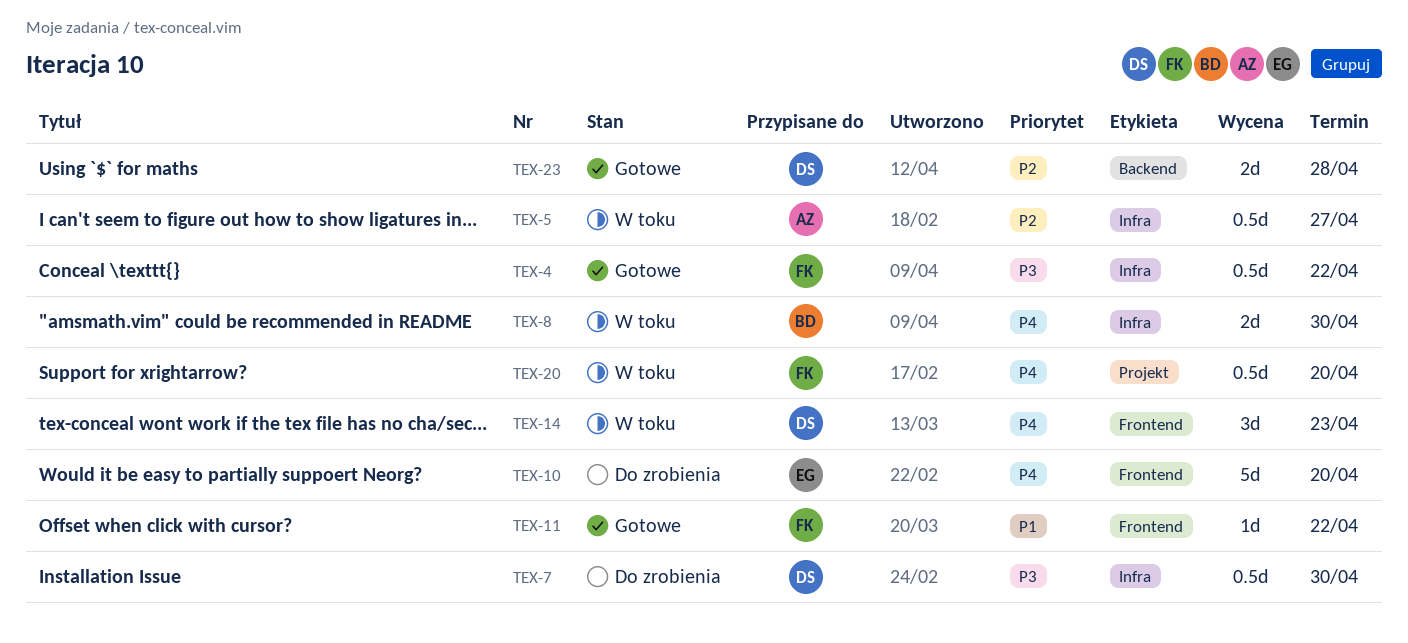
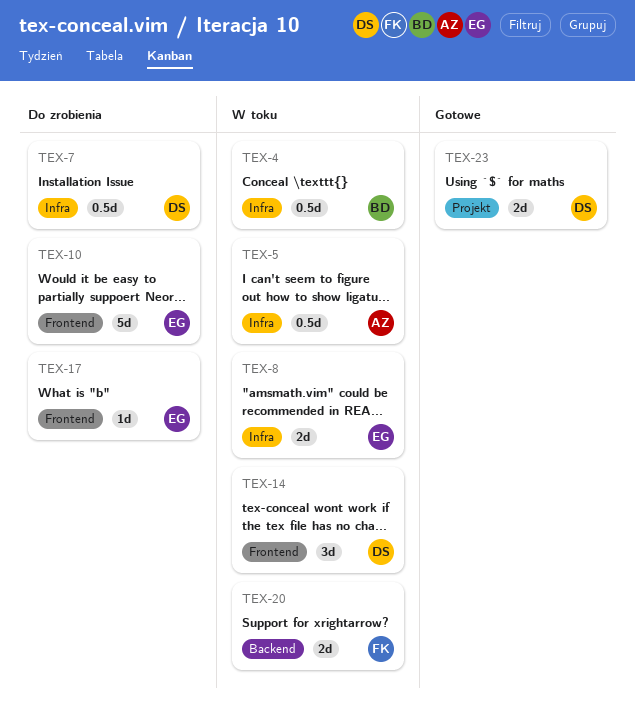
TEX-4, status: Gotowe -> W toku
TEX-4, owner: FK -> BD
TEX-8, owner: BD -> EG
TEX-11: present -> none
TEX-17: none -> present
TEX-20, label: Projekt -> Backend
TEX-20, estimate: 0.5d -> 2d
TEX-23, label: Backend -> Projekt

